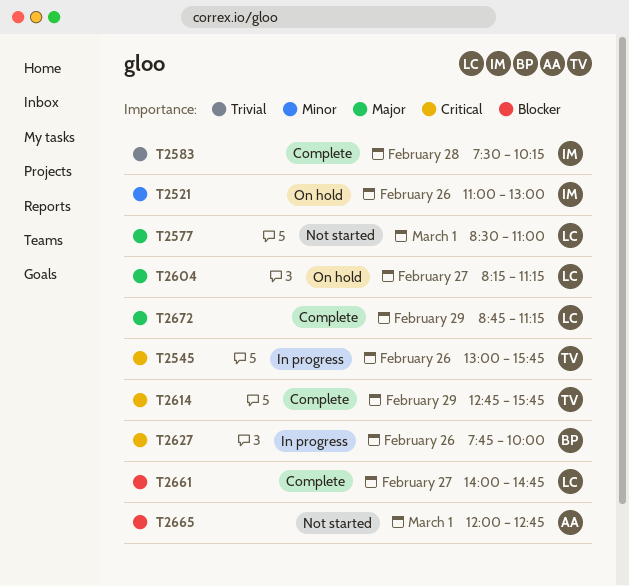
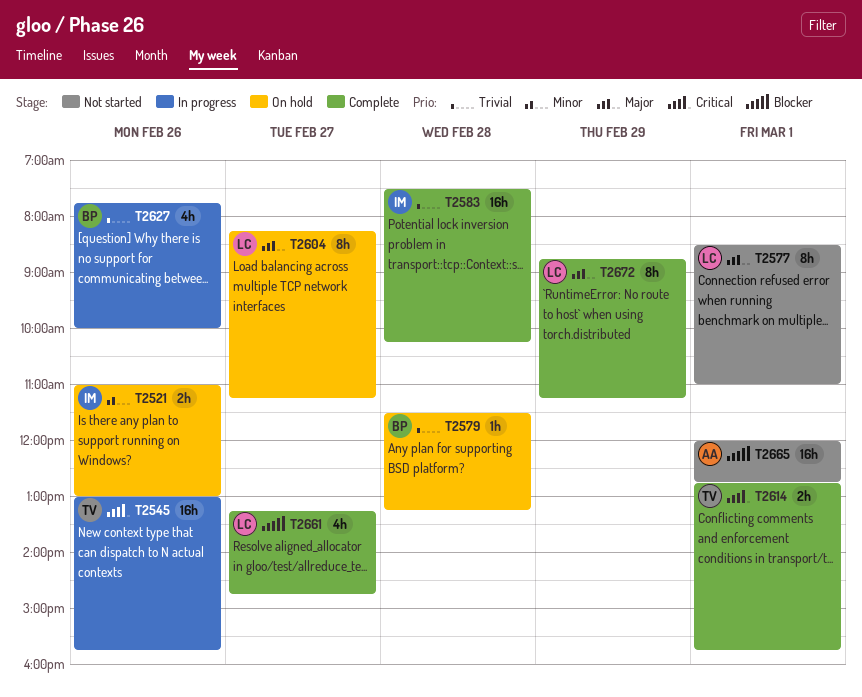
T2579: none -> present
T2614, day: Feb 29 -> Mar 1
T2627, priority: Critical -> Trivial
T2661, begins: 14:00 -> 13:15

